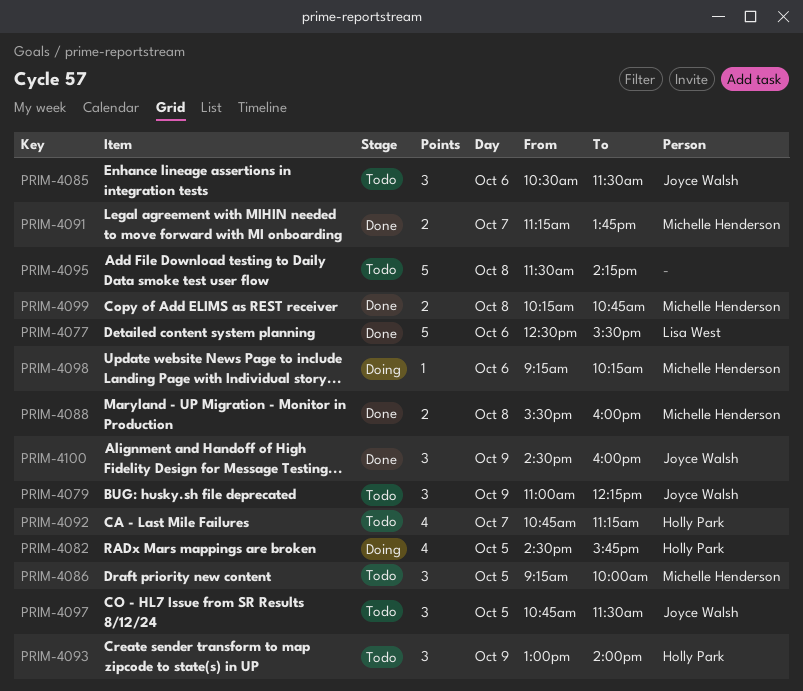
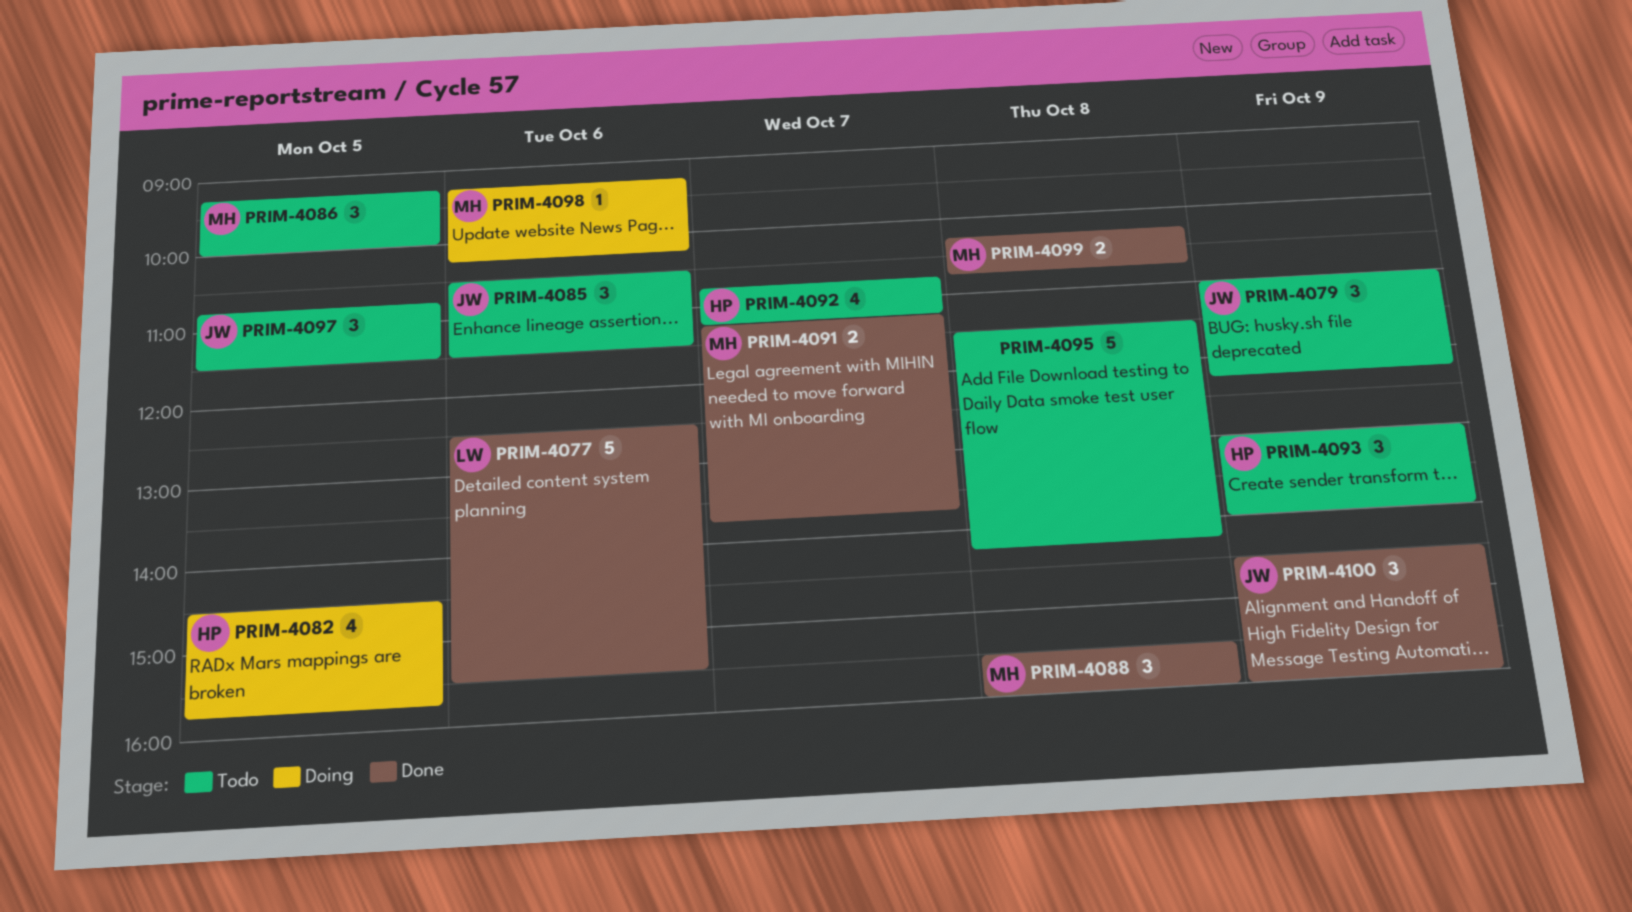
PRIM-4088, estimate: 2 -> 3

